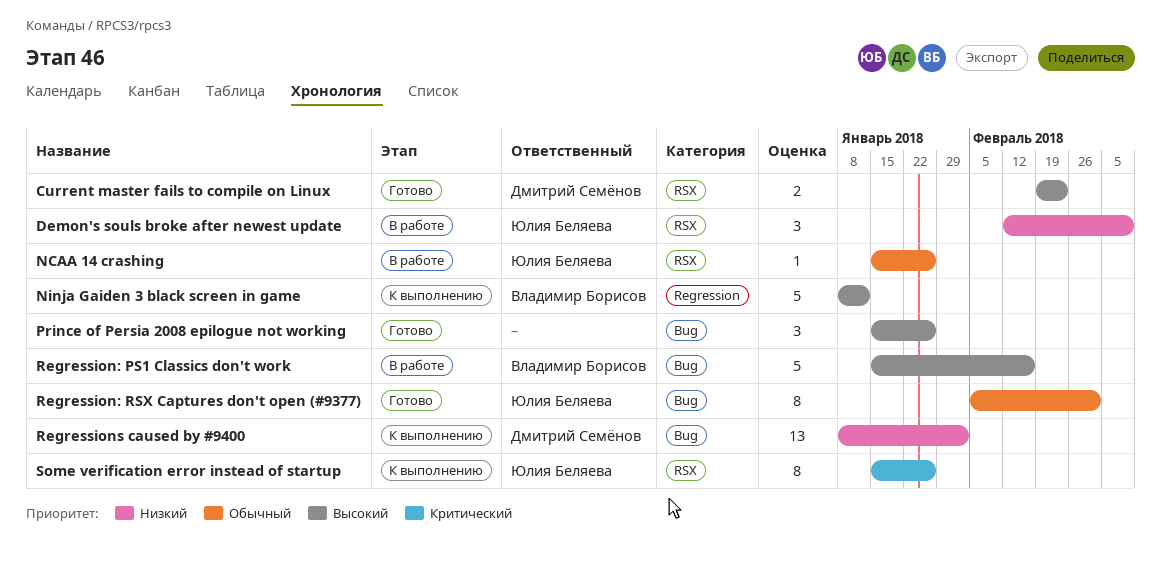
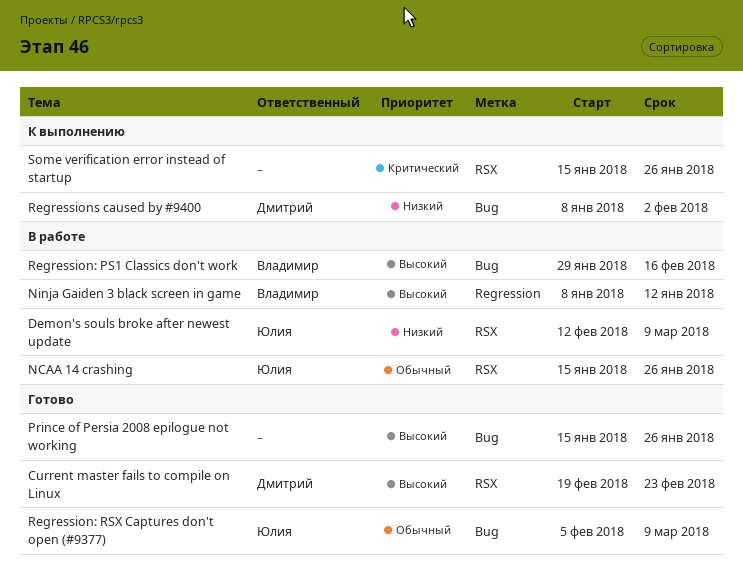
Ninja Gaiden 3 black screen in game, status: К выполнению -> В работе
Regression: PS1 Classics don't work, start: Jan 15 -> Jan 29
Regression: RSX Captures don't open (#9377), due: Mar 2 -> Mar 9
Some verification error instead of startup, owner: Юлия Беляева -> none

